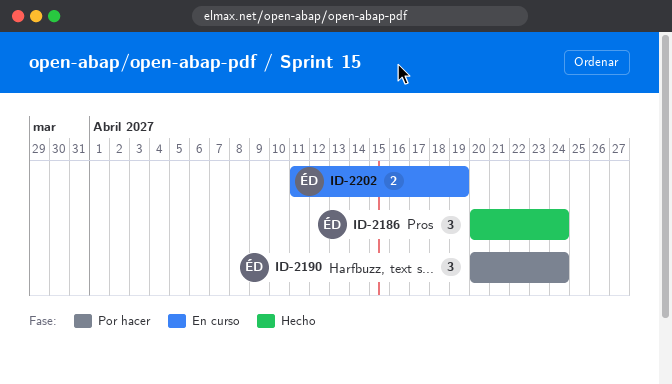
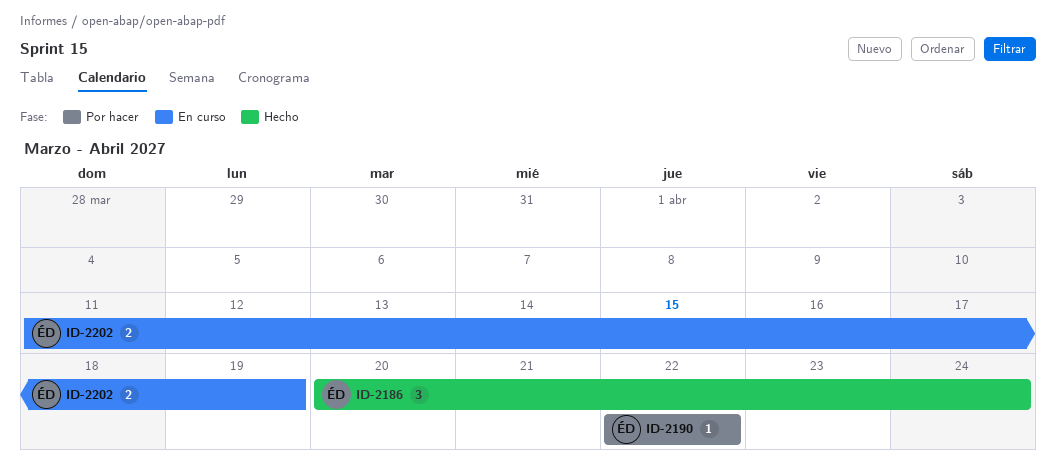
ID-2190, estimate: 3 -> 1
ID-2190, start: Apr 20 -> Apr 22
ID-2190, due: Apr 24 -> Apr 22

